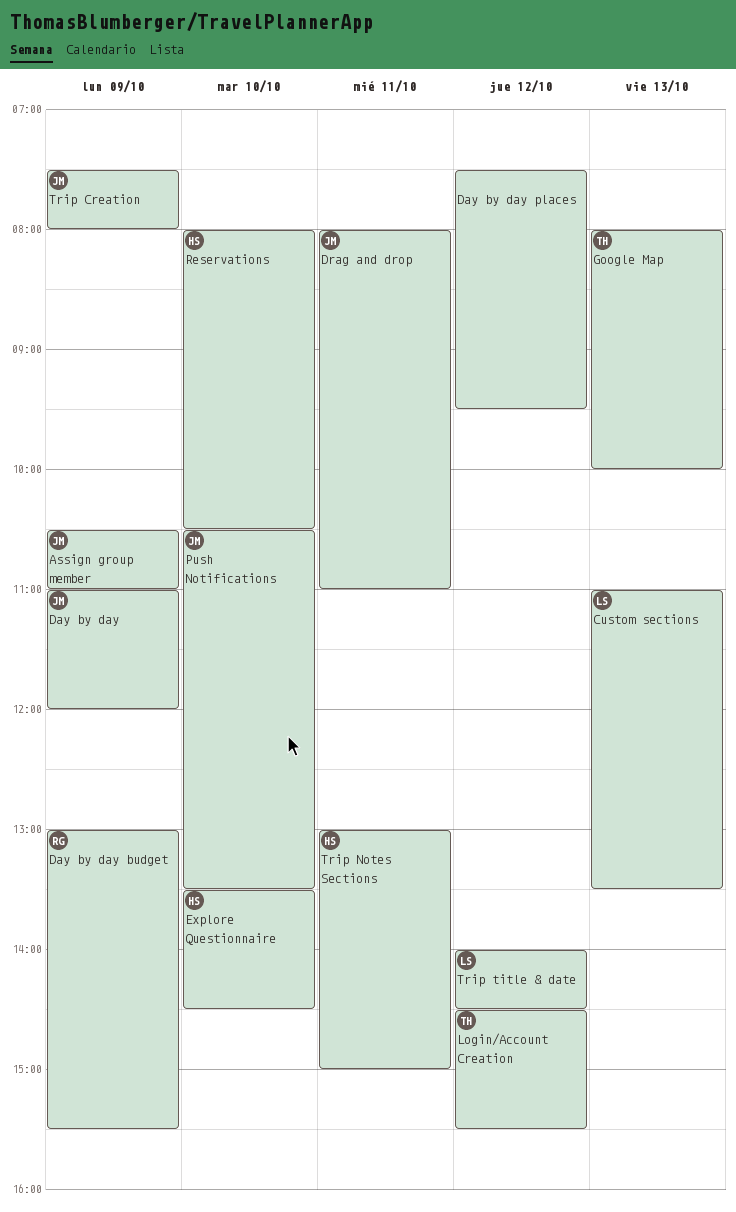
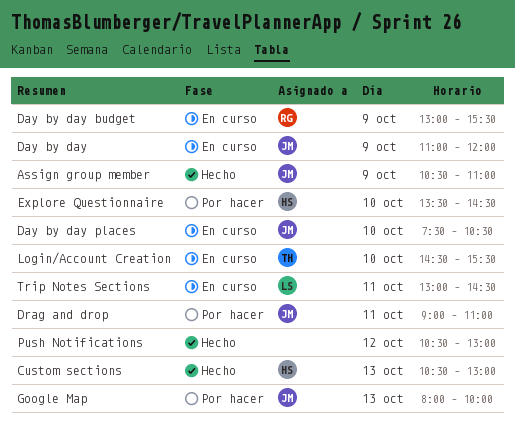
Custom sections, owner: LS -> HS
Custom sections, begins: 11:00 -> 10:30
Custom sections, ends: 13:30 -> 13:00
Day by day places, owner: none -> JM
Day by day places, day: Oct 12 -> Oct 10
Day by day places, ends: 09:30 -> 10:30
Drag and drop, begins: 08:00 -> 09:00
Google Map, owner: TH -> JM
Login/Account Creation, day: Oct 12 -> Oct 10
Push Notifications, owner: JM -> none
Push Notifications, day: Oct 10 -> Oct 12
Push Notifications, ends: 13:30 -> 13:00
Reservations: present -> none
Trip Creation: present -> none
Trip Notes Sections, owner: HS -> LS
Trip Notes Sections, ends: 15:00 -> 14:30
Trip title & date: present -> none

